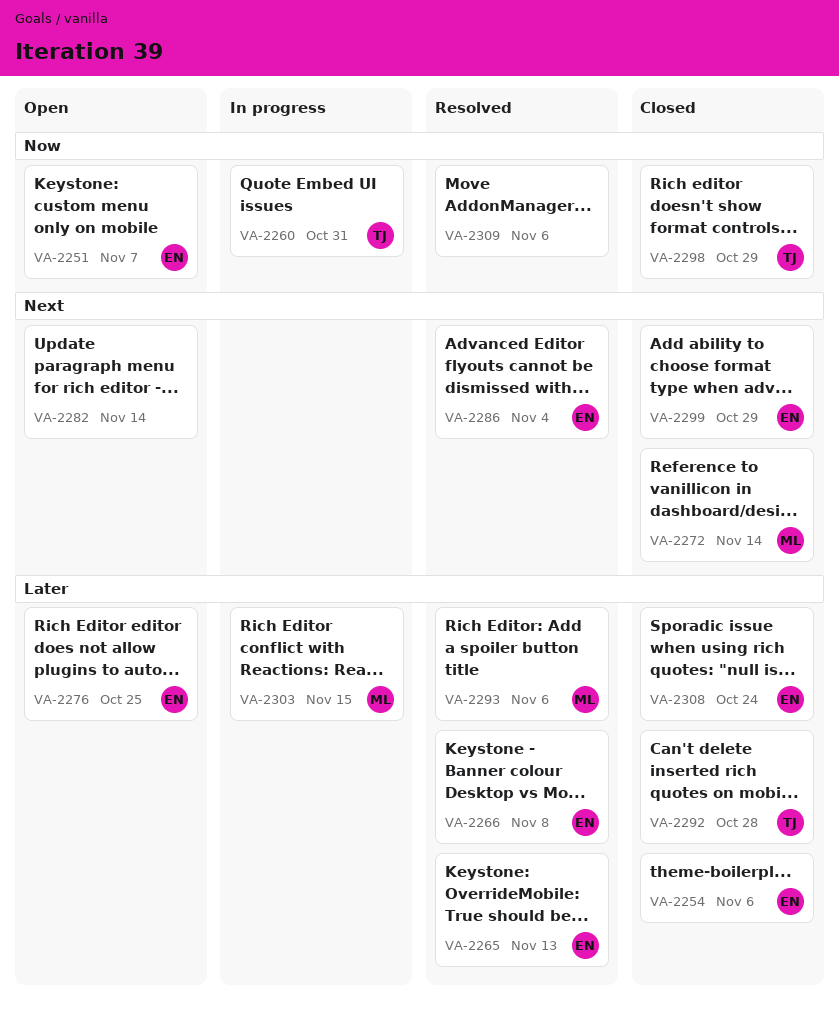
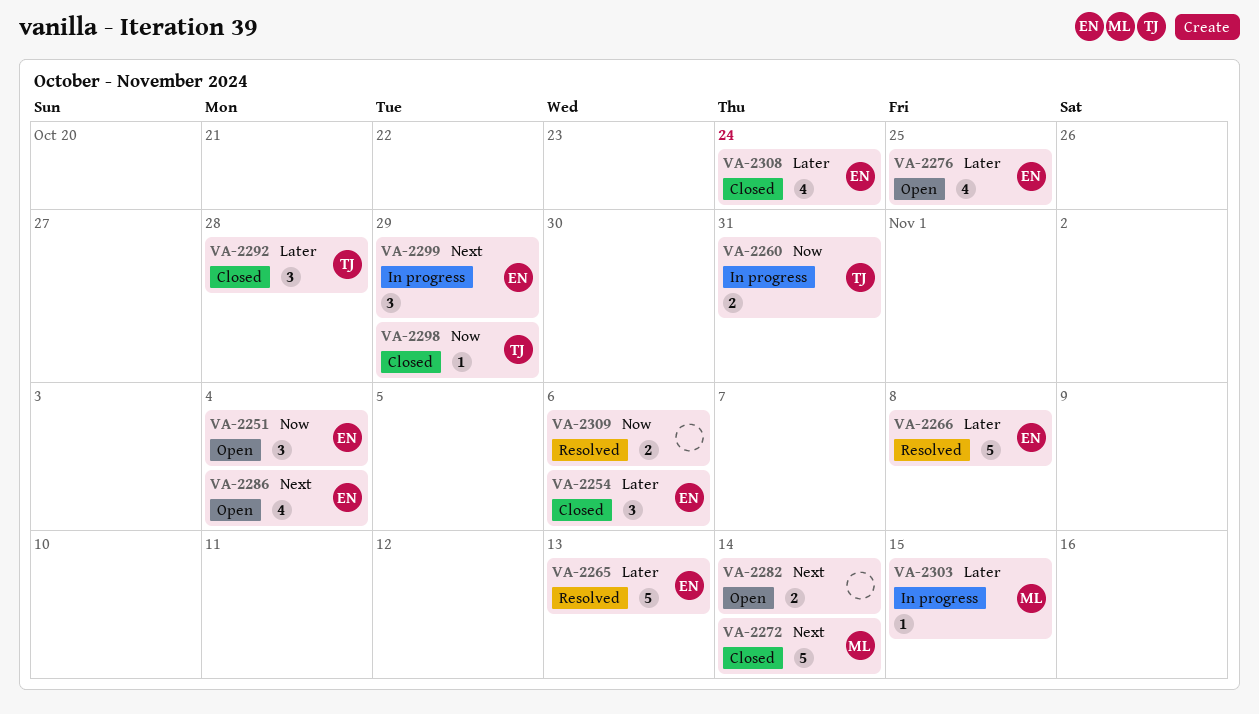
VA-2251, due: Nov 7 -> Nov 4
VA-2286, status: Resolved -> Open
VA-2293: present -> none
VA-2299, status: Closed -> In progress

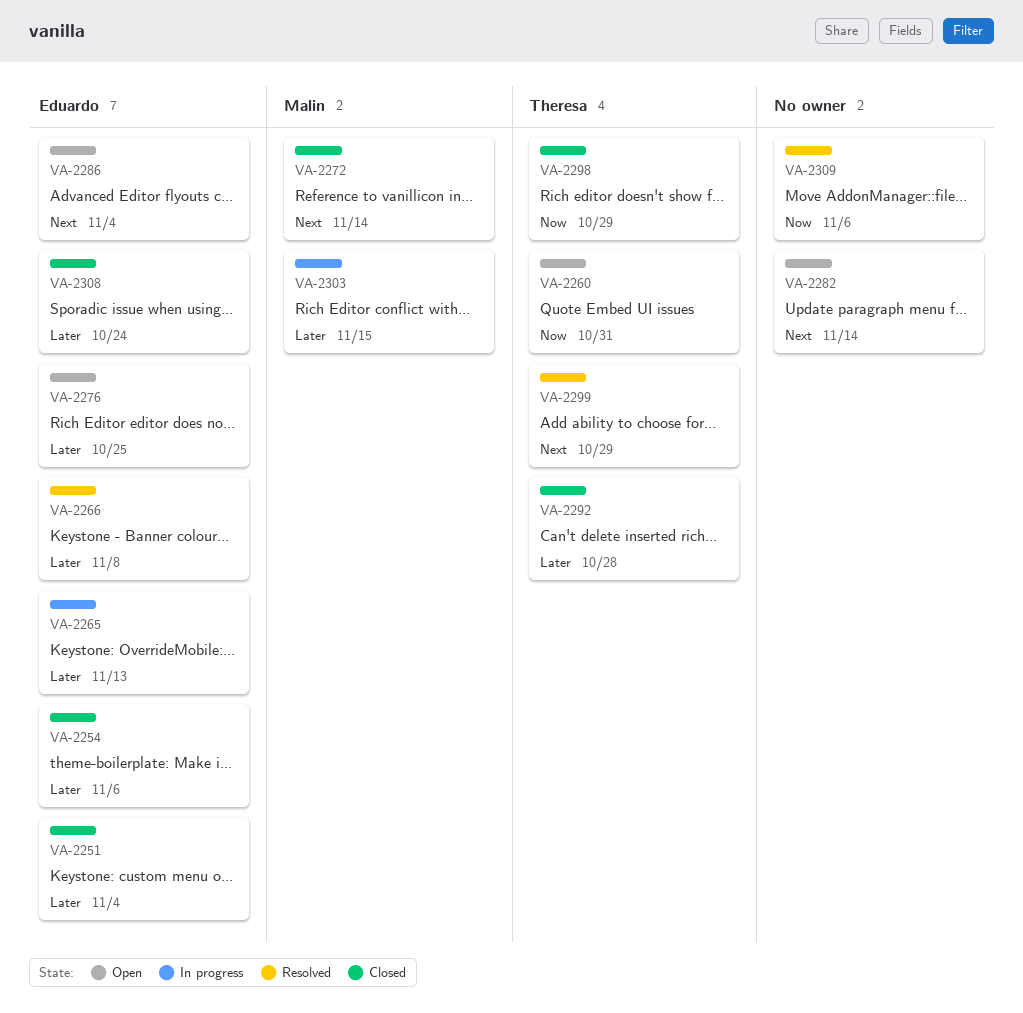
VA-2251, status: Open -> Closed
VA-2251, priority: Now -> Later
VA-2260, status: In progress -> Open
VA-2265, status: Resolved -> In progress
VA-2299, status: In progress -> Resolved
VA-2299, owner: Eduardo -> Theresa

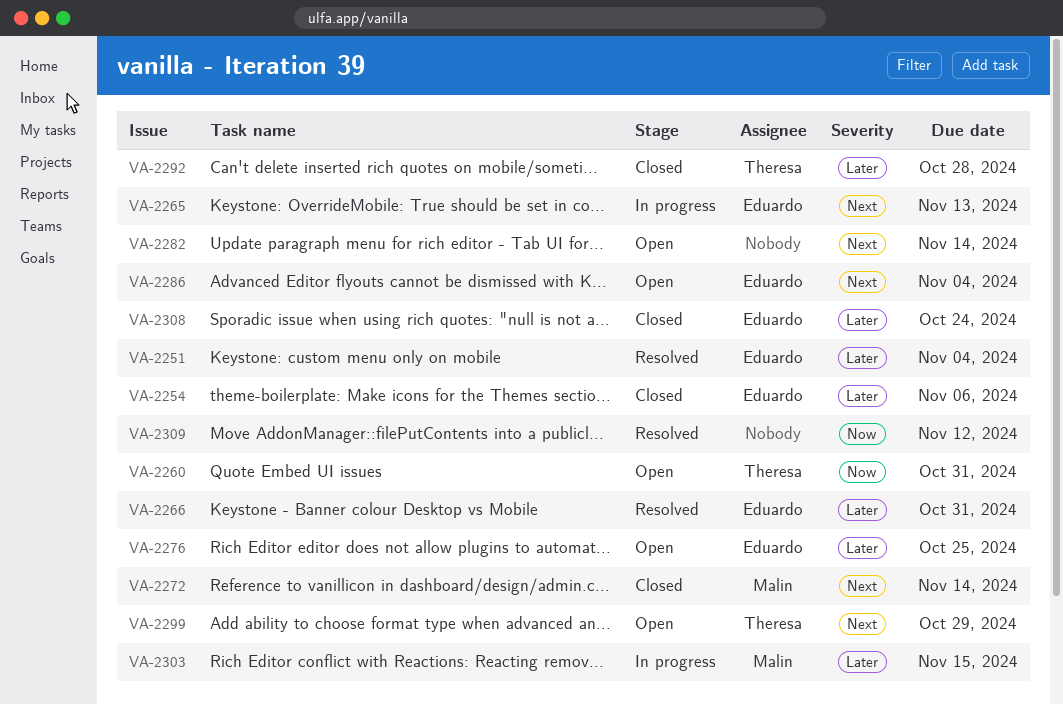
VA-2251, status: Closed -> Resolved
VA-2265, priority: Later -> Next
VA-2266, due: Nov 8 -> Oct 31
VA-2298: present -> none
VA-2299, status: Resolved -> Open
VA-2309, due: Nov 6 -> Nov 12

